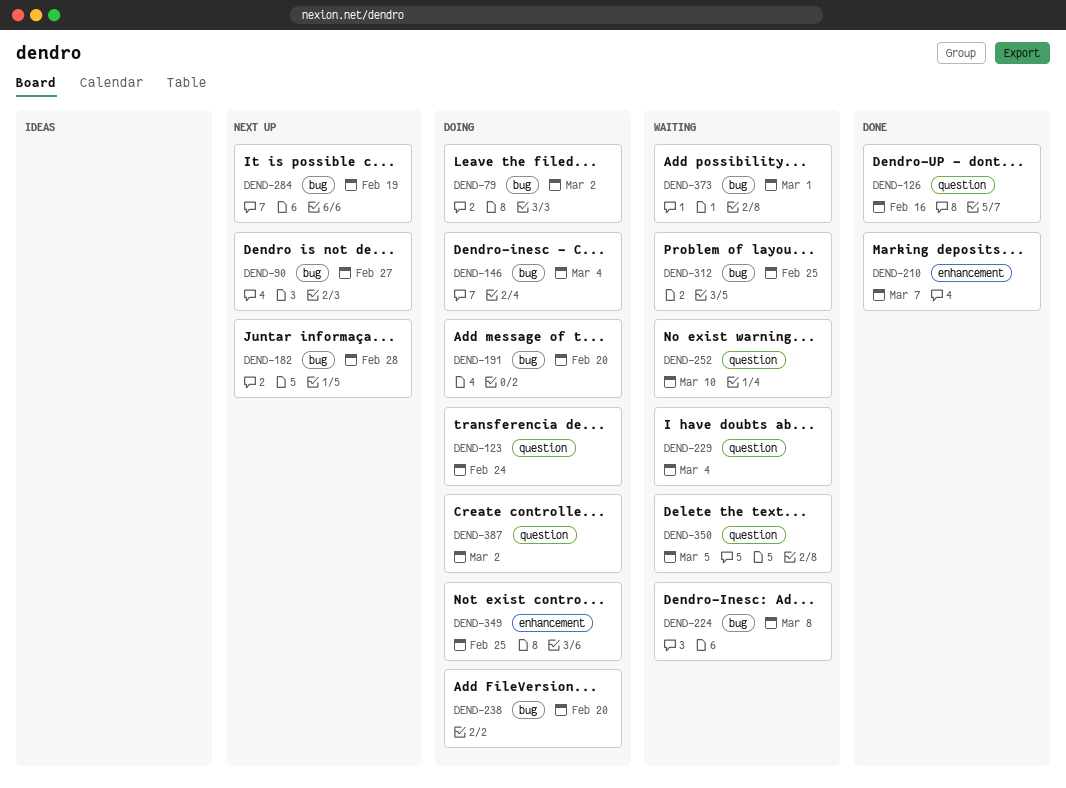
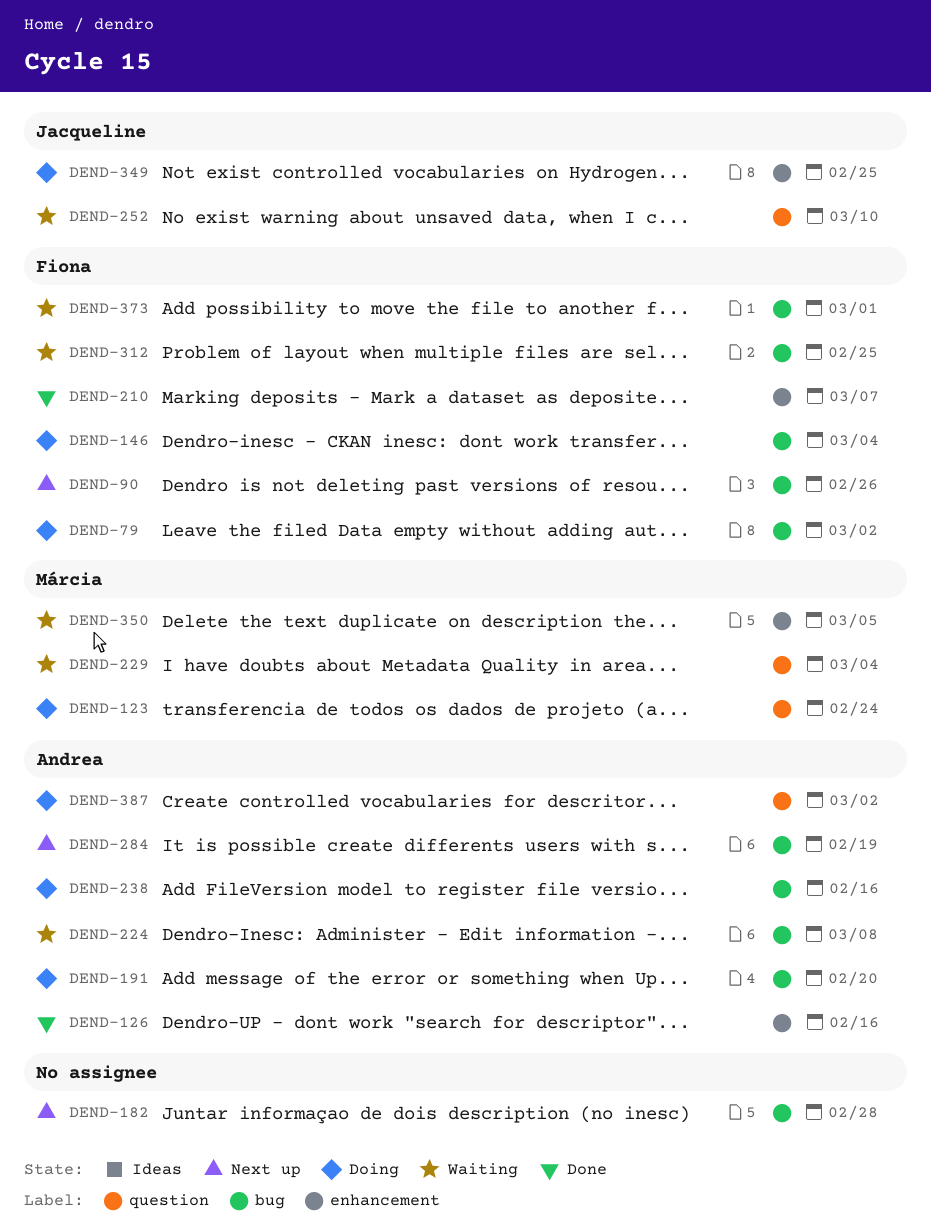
DEND-90, due: Feb 27 -> Feb 26
DEND-126, label: question -> enhancement
DEND-238, due: Feb 20 -> Feb 16
DEND-350, label: question -> enhancement

